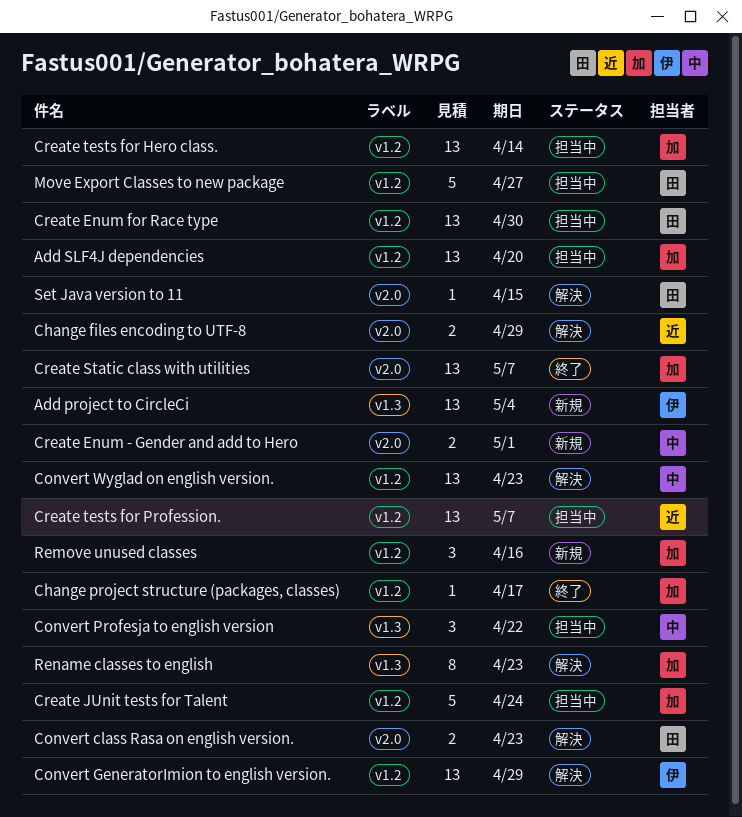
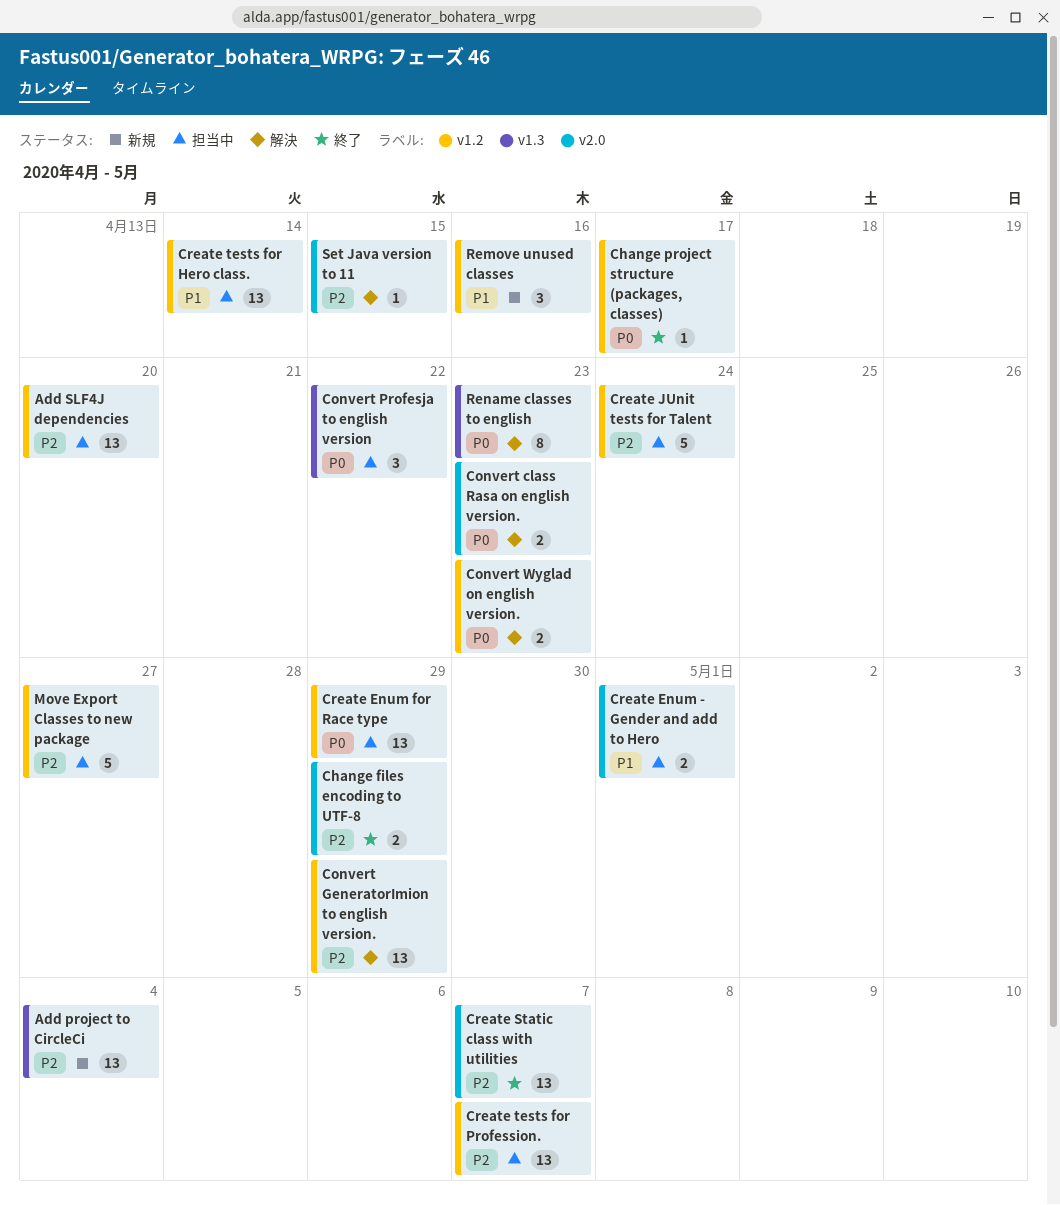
Change files encoding to UTF-8, status: 解決 -> 終了
Convert Wyglad on english version., estimate: 13 -> 2
Create Enum - Gender and add to Hero, status: 新規 -> 担当中
Create Enum for Race type, due: Apr 30 -> Apr 29

